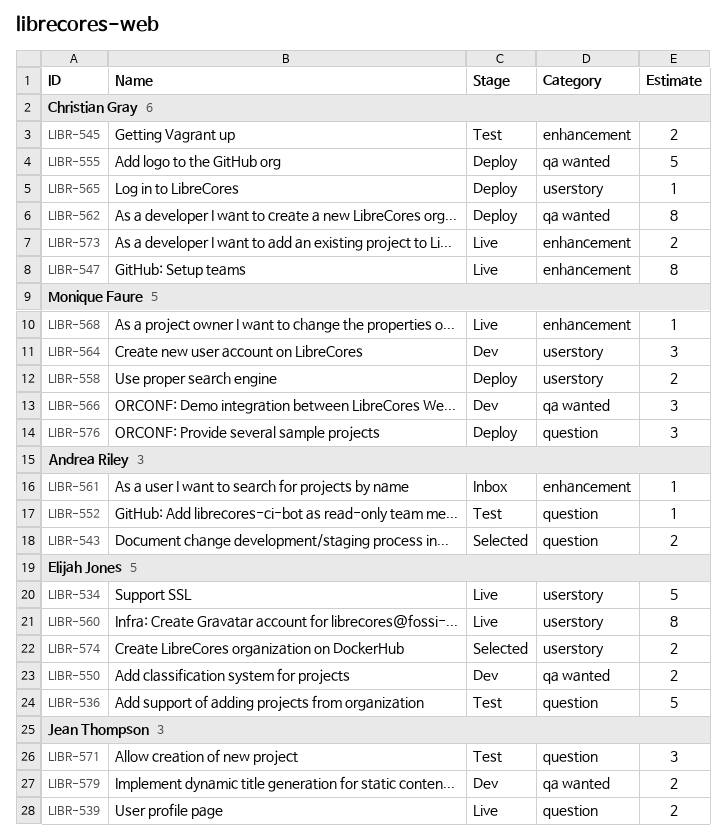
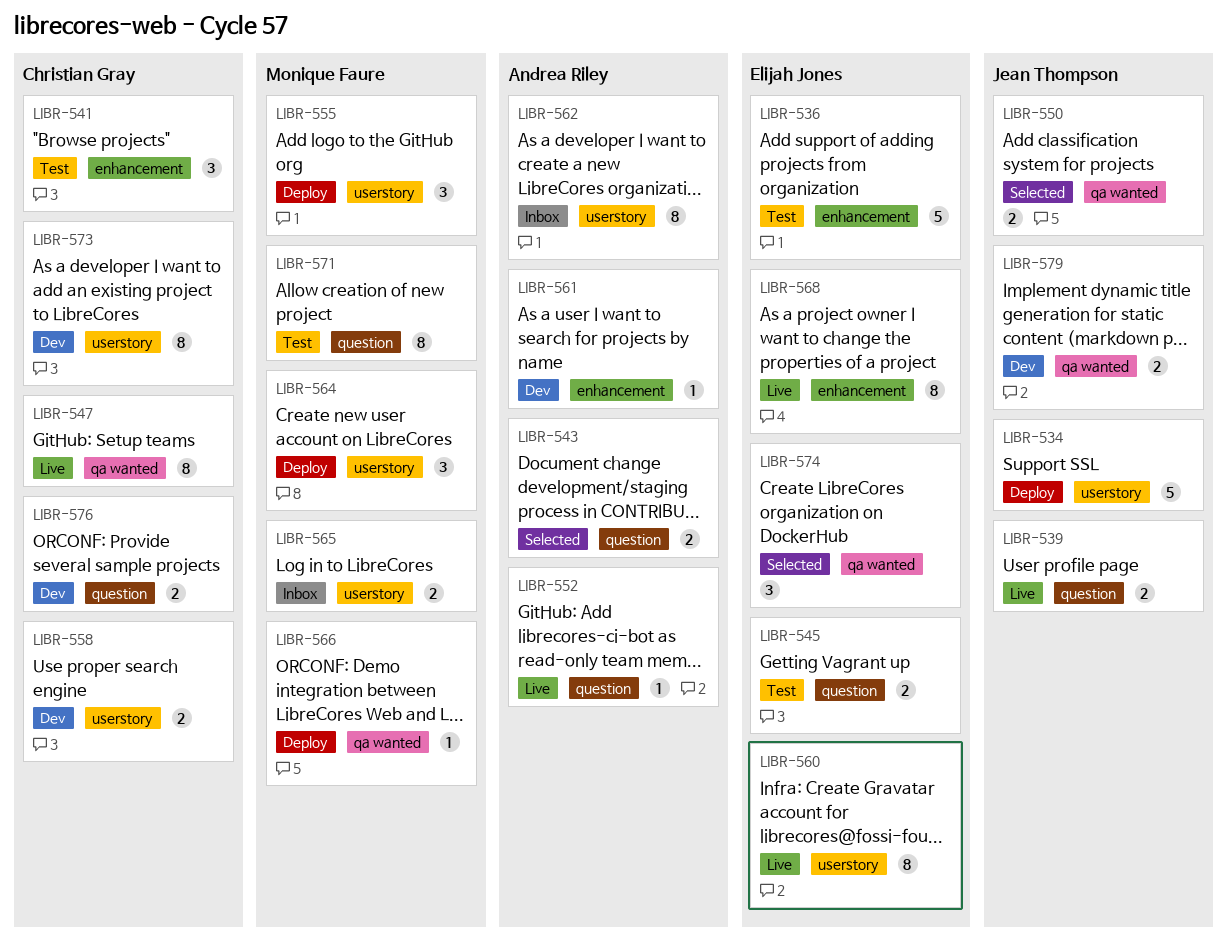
LIBR-534, status: Live -> Deploy
LIBR-534, owner: Elijah Jones -> Jean Thompson
LIBR-536, label: question -> enhancement
LIBR-541: none -> present
LIBR-545, owner: Christian Gray -> Elijah Jones
LIBR-545, label: enhancement -> question
LIBR-547, label: enhancement -> qa wanted
LIBR-550, status: Dev -> Selected
LIBR-550, owner: Elijah Jones -> Jean Thompson
LIBR-552, status: Test -> Live
LIBR-555, owner: Christian Gray -> Monique Faure
LIBR-555, label: qa wanted -> userstory
LIBR-555, estimate: 5 -> 3
LIBR-558, status: Deploy -> Dev
LIBR-558, owner: Monique Faure -> Christian Gray
LIBR-561, status: Inbox -> Dev
LIBR-562, status: Deploy -> Inbox
LIBR-562, owner: Christian Gray -> Andrea Riley
LIBR-562, label: qa wanted -> userstory
LIBR-564, status: Dev -> Deploy
LIBR-565, status: Deploy -> Inbox
LIBR-565, owner: Christian Gray -> Monique Faure
LIBR-565, estimate: 1 -> 2
LIBR-566, status: Dev -> Deploy
LIBR-566, estimate: 3 -> 1
LIBR-568, owner: Monique Faure -> Elijah Jones
LIBR-568, estimate: 1 -> 8
LIBR-571, owner: Jean Thompson -> Monique Faure
LIBR-571, estimate: 3 -> 8
LIBR-573, status: Live -> Dev
LIBR-573, label: enhancement -> userstory
LIBR-573, estimate: 2 -> 8
LIBR-574, label: userstory -> qa wanted
LIBR-574, estimate: 2 -> 3
LIBR-576, status: Deploy -> Dev
LIBR-576, owner: Monique Faure -> Christian Gray
LIBR-576, estimate: 3 -> 2

